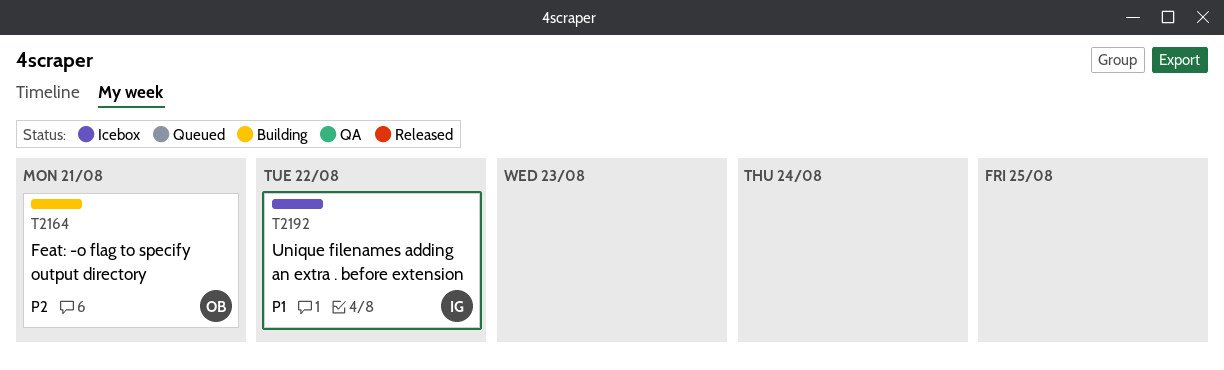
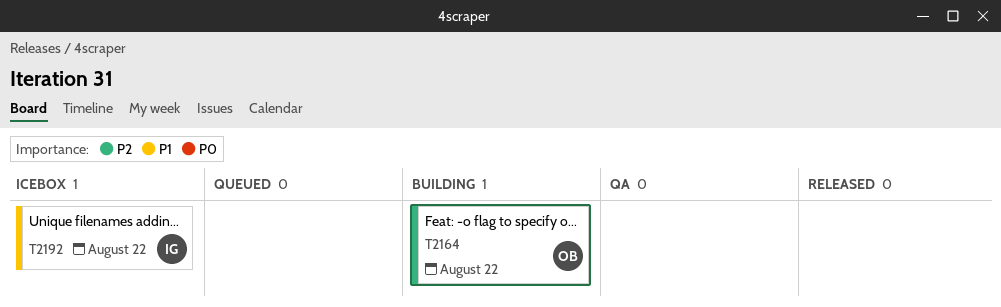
T2164, due: Aug 21 -> Aug 22

